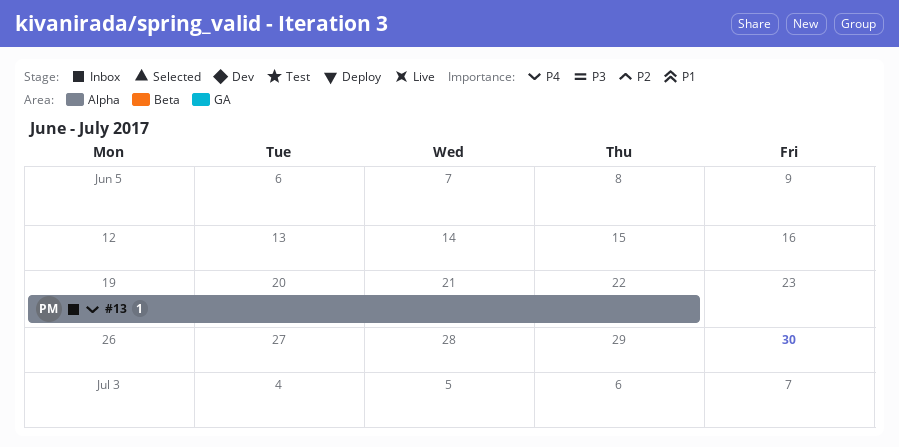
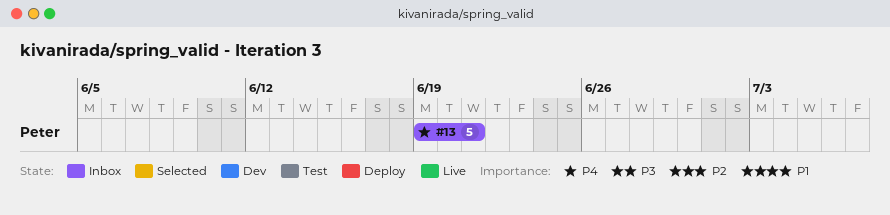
#13, estimate: 1 -> 5
#13, due: Jun 22 -> Jun 21

